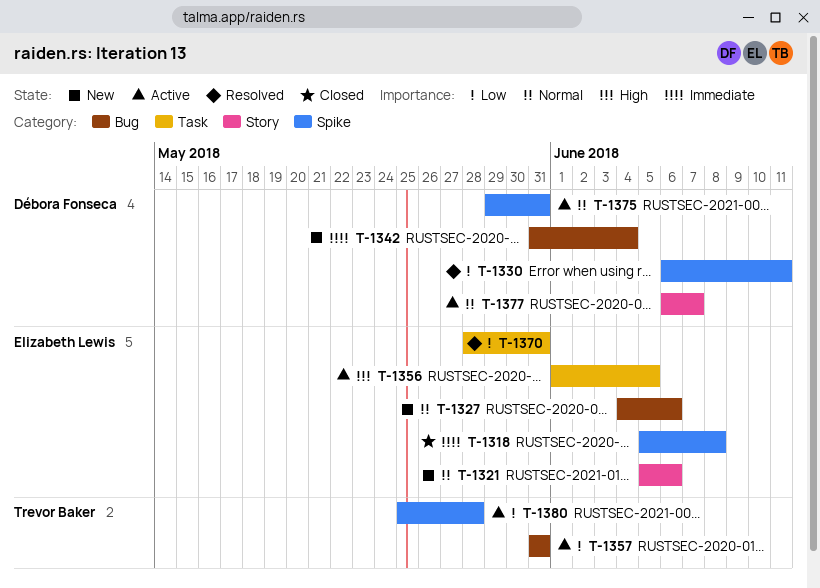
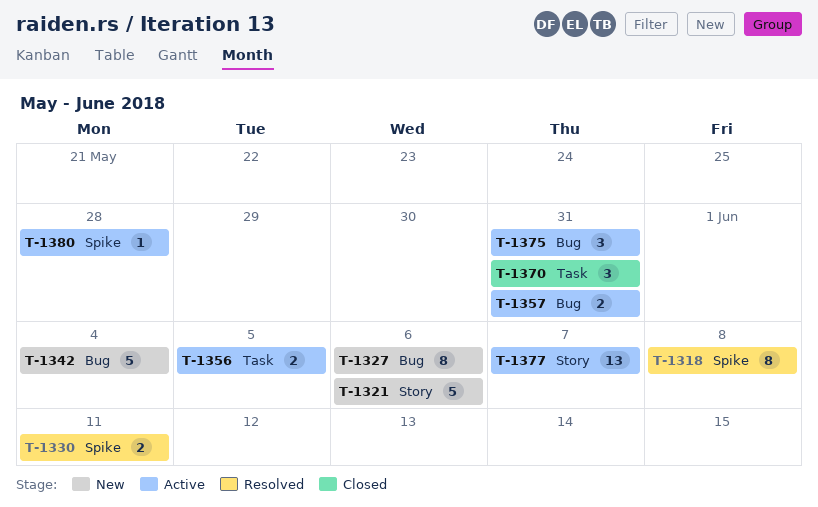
T-1318, status: Closed -> Resolved
T-1370, status: Resolved -> Closed
T-1375, label: Spike -> Bug

